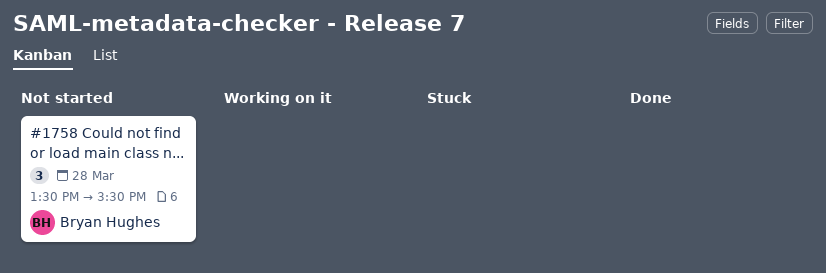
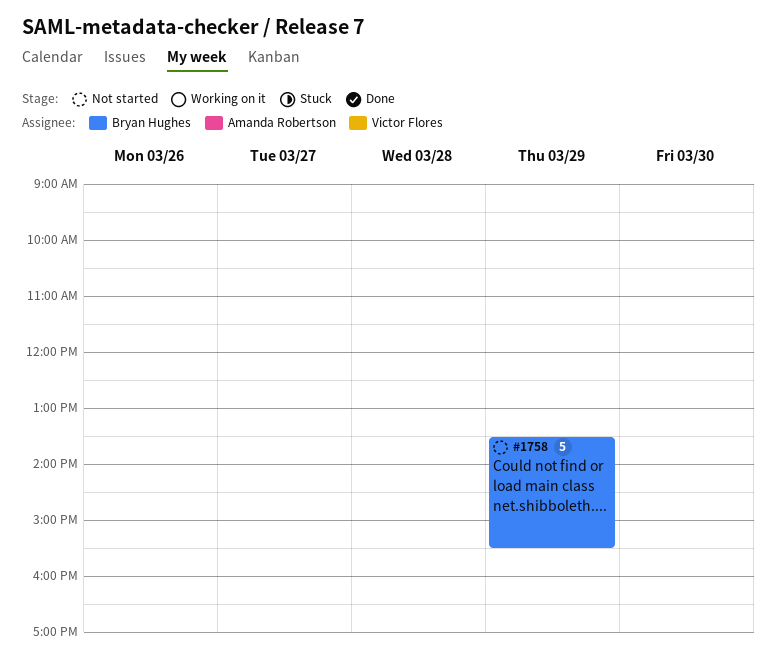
#1758, estimate: 3 -> 5
#1758, day: Mar 28 -> Mar 29

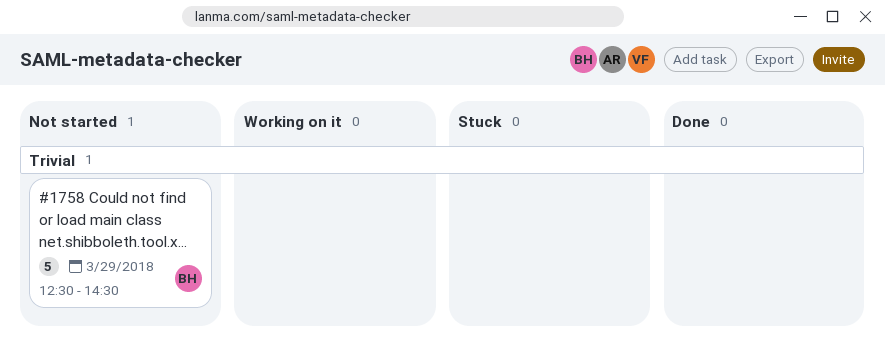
#1758, begins: 13:30 -> 12:30
#1758, ends: 15:30 -> 14:30

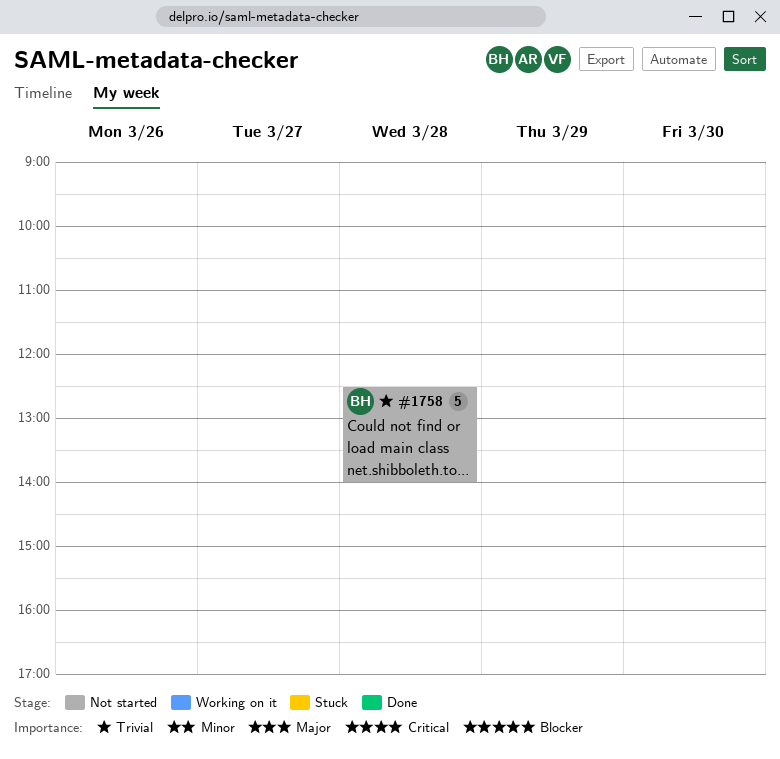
#1758, day: Mar 29 -> Mar 28
#1758, ends: 14:30 -> 14:00

